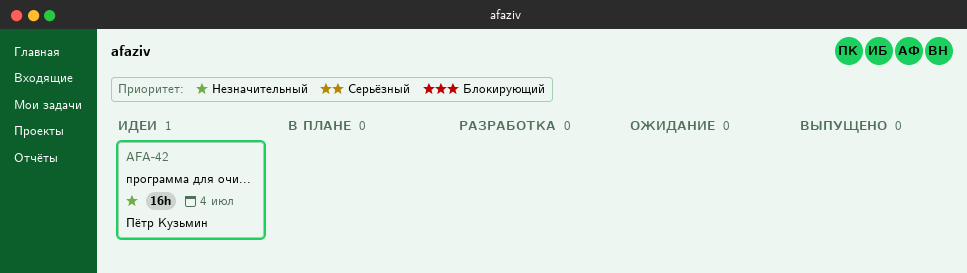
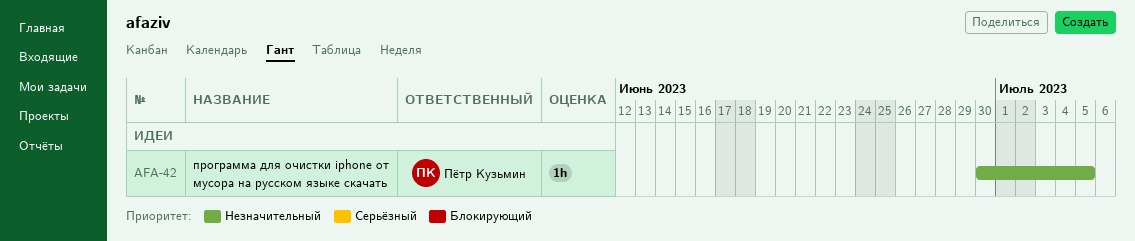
AFA-42, estimate: 16h -> 1h
AFA-42, due: Jul 4 -> Jul 5

